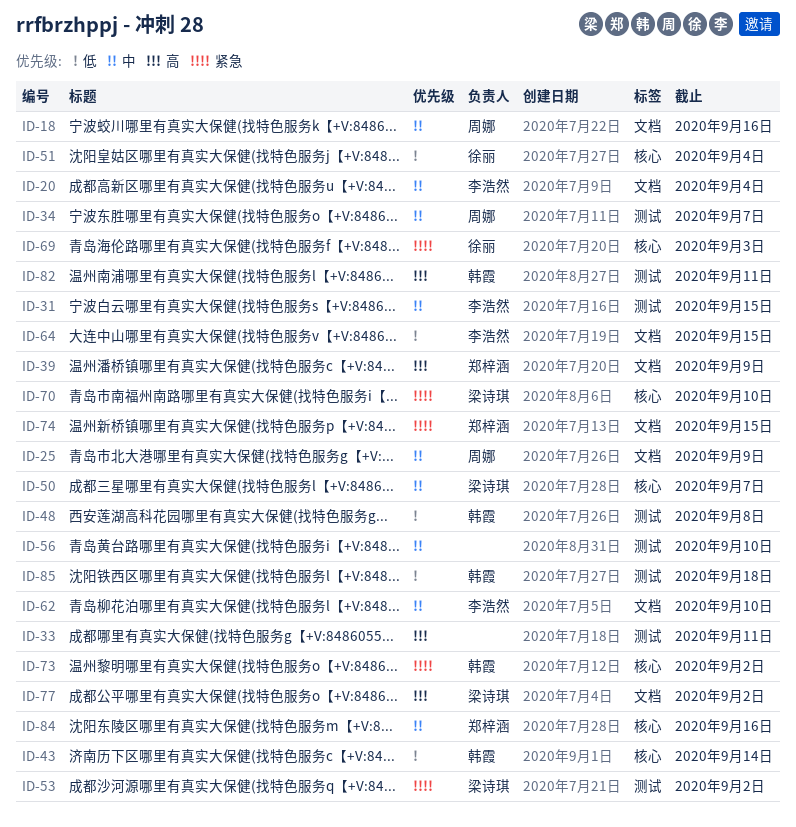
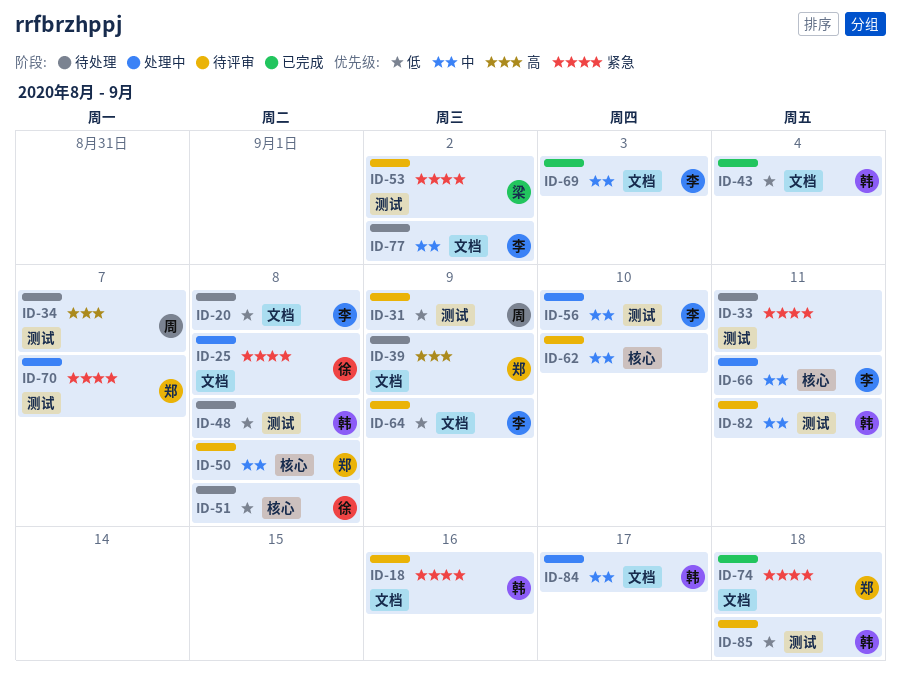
ID-18, owner: 周娜 -> 韩霞
ID-18, priority: 中 -> 紧急
ID-20, priority: 中 -> 低
ID-20, due: Sep 4 -> Sep 8
ID-25, owner: 周娜 -> 徐丽
ID-25, priority: 中 -> 紧急
ID-25, due: Sep 9 -> Sep 8
ID-31, owner: 李浩然 -> 周娜
ID-31, priority: 中 -> 低
ID-31, due: Sep 15 -> Sep 9
ID-33, priority: 高 -> 紧急
ID-34, priority: 中 -> 高
ID-43, label: 核心 -> 文档
ID-43, due: Sep 14 -> Sep 4
ID-50, owner: 梁诗琪 -> 郑梓涵
ID-50, due: Sep 7 -> Sep 8
ID-51, due: Sep 4 -> Sep 8
ID-56, owner: none -> 李浩然
ID-62, owner: 李浩然 -> none
ID-62, label: 文档 -> 核心
ID-64, due: Sep 15 -> Sep 9
ID-66: none -> present
ID-69, owner: 徐丽 -> 李浩然
ID-69, priority: 紧急 -> 中
ID-69, label: 核心 -> 文档
ID-70, owner: 梁诗琪 -> 郑梓涵
ID-70, label: 核心 -> 测试
ID-70, due: Sep 10 -> Sep 7
ID-73: present -> none
ID-74, due: Sep 15 -> Sep 18
ID-77, owner: 梁诗琪 -> 李浩然
ID-77, priority: 高 -> 中
ID-82, priority: 高 -> 中
ID-84, owner: 郑梓涵 -> 韩霞
ID-84, label: 核心 -> 文档
ID-84, due: Sep 16 -> Sep 17

